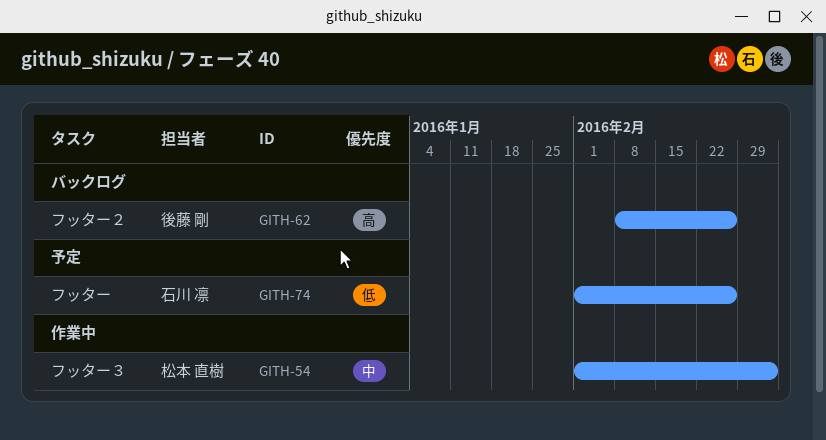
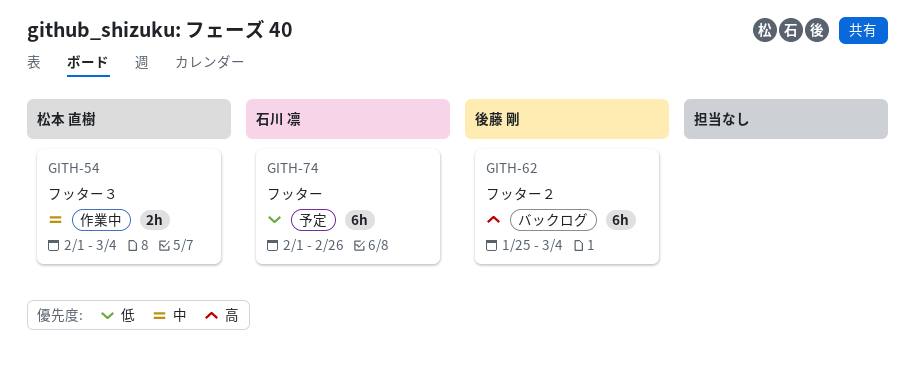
GITH-62, start: Feb 8 -> Jan 25
GITH-62, due: Feb 26 -> Mar 4

